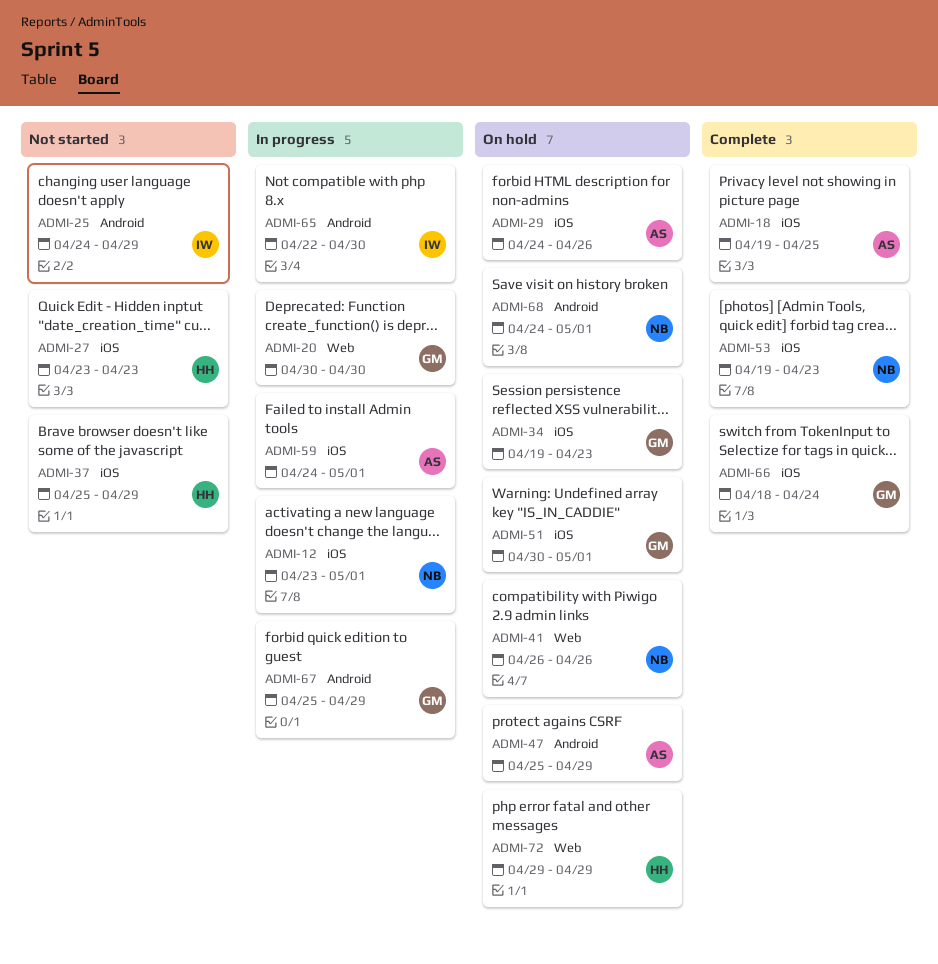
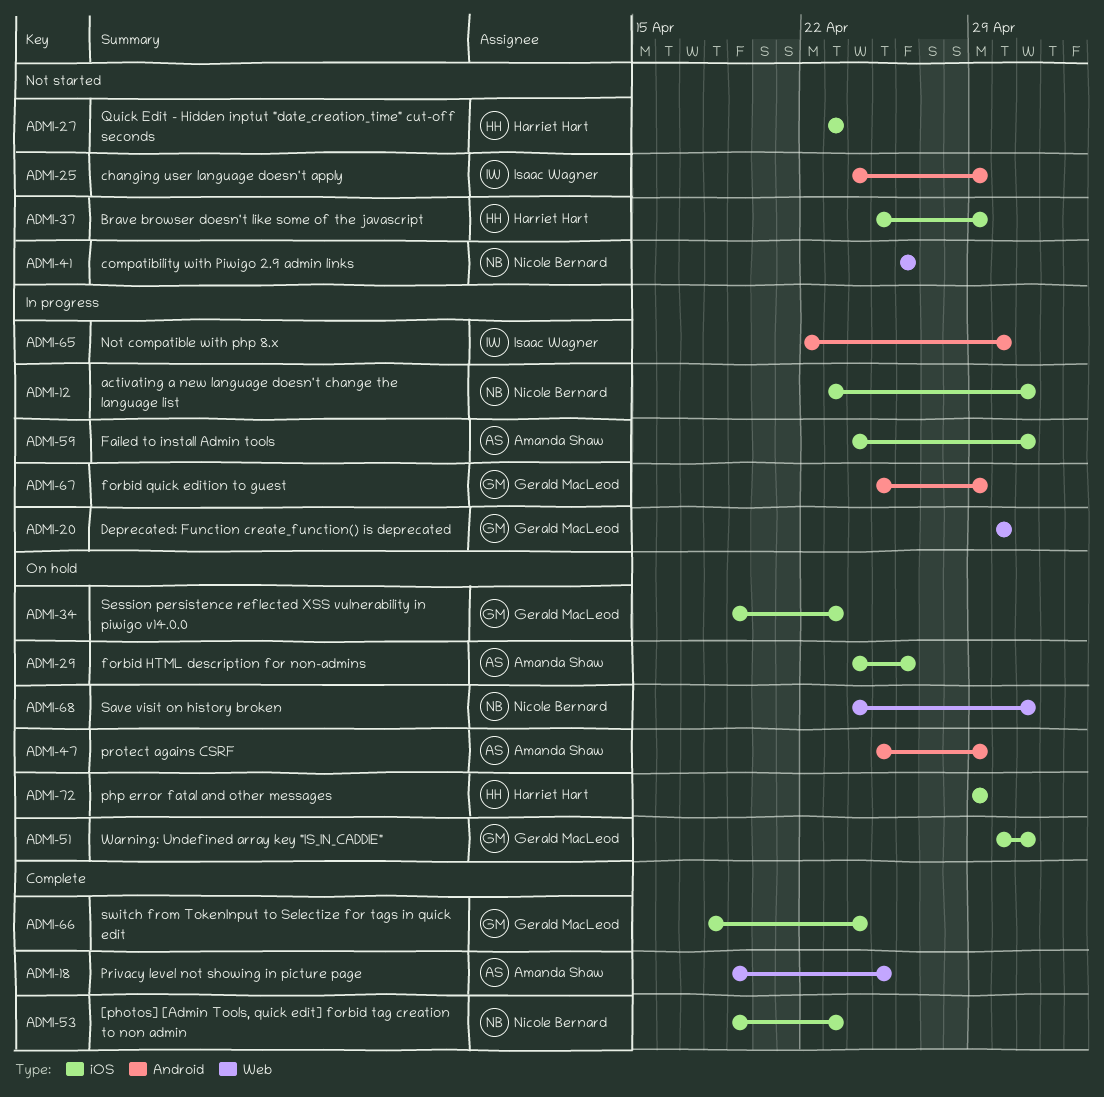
ADMI-18, label: iOS -> Web
ADMI-41, status: On hold -> Not started
ADMI-68, label: Android -> Web
ADMI-72, label: Web -> iOS

